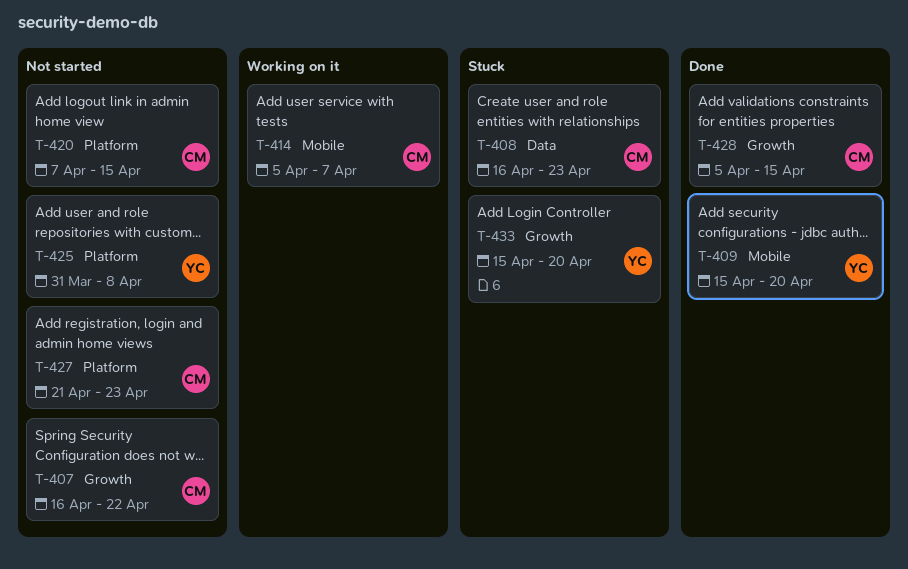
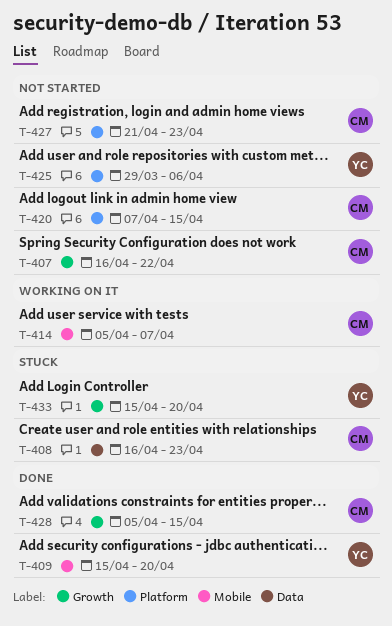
T-425, start: Mar 31 -> Mar 29
T-425, due: Apr 8 -> Apr 6

